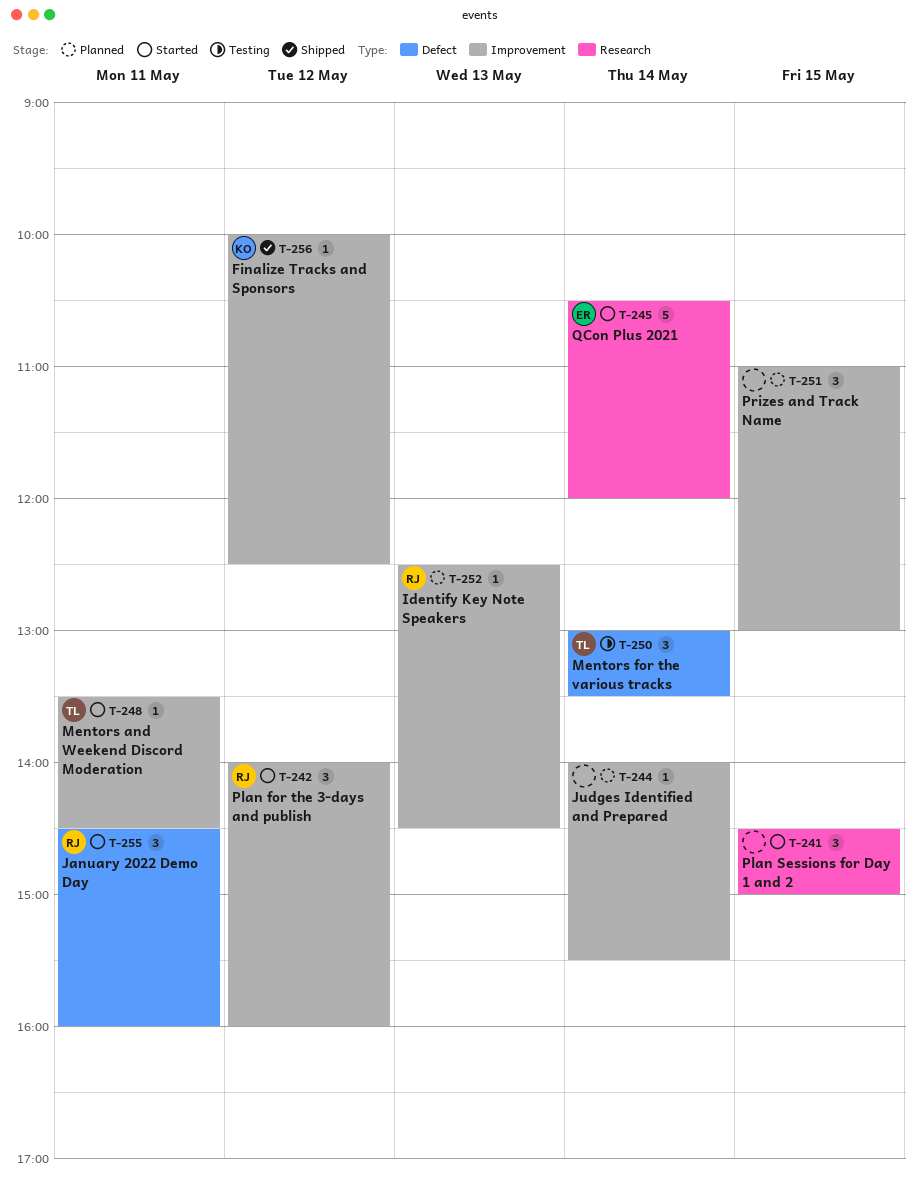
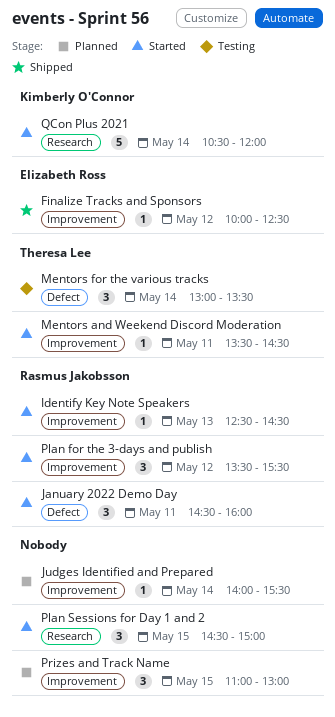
Finalize Tracks and Sponsors, owner: Kimberly O'Connor -> Elizabeth Ross
Identify Key Note Speakers, status: Planned -> Started
Plan for the 3-days and publish, begins: 14:00 -> 13:30
Plan for the 3-days and publish, ends: 16:00 -> 15:30
QCon Plus 2021, owner: Elizabeth Ross -> Kimberly O'Connor

